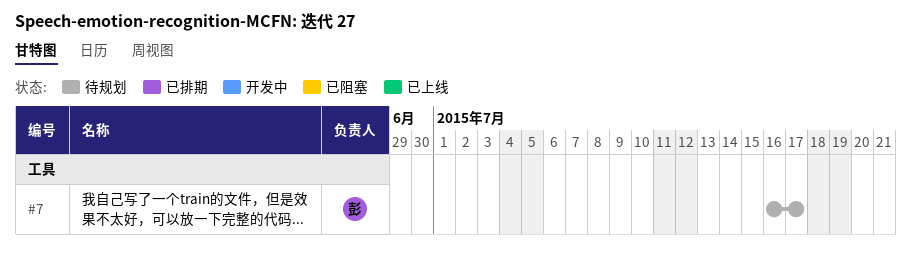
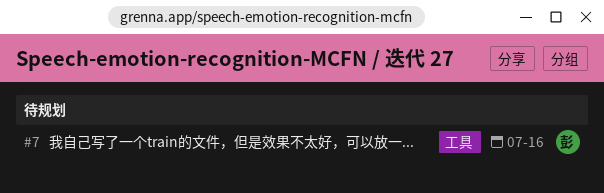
#7, due: Jul 17 -> Jul 16

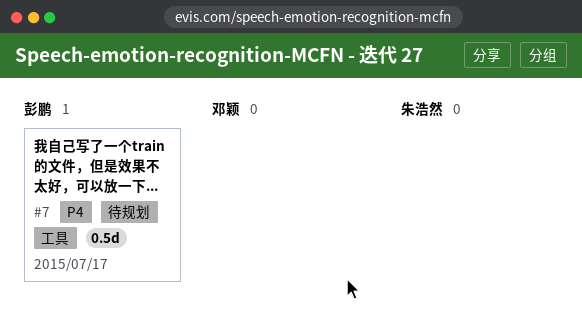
#7, due: Jul 16 -> Jul 17

